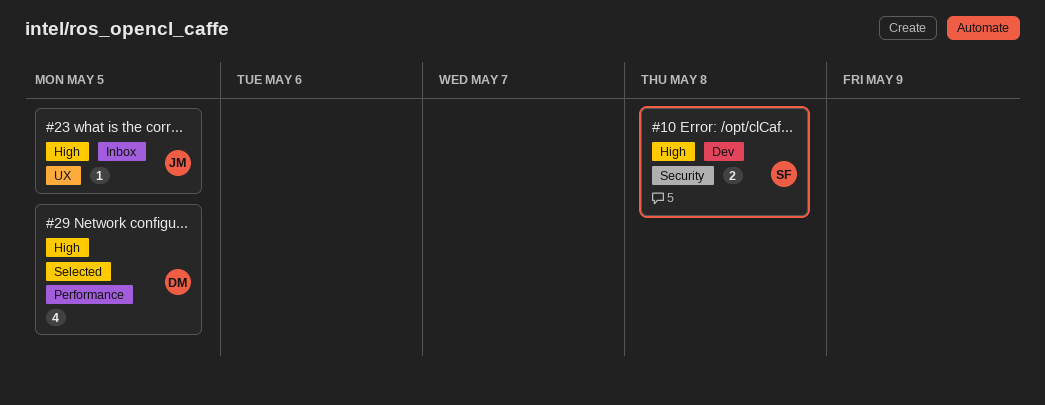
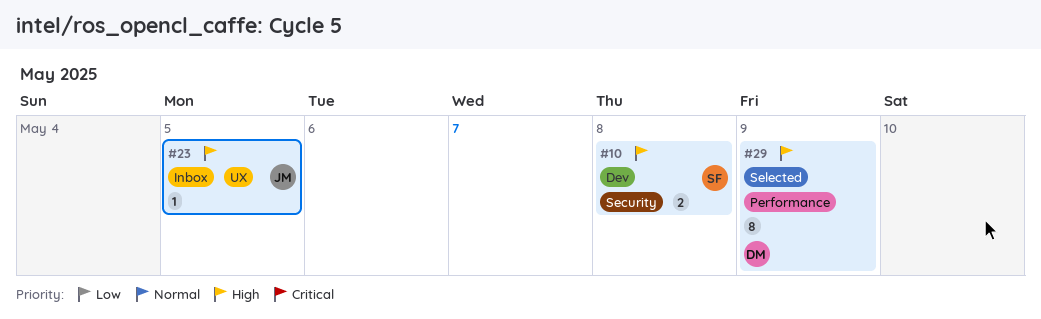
#29, estimate: 4 -> 8
#29, due: May 5 -> May 9

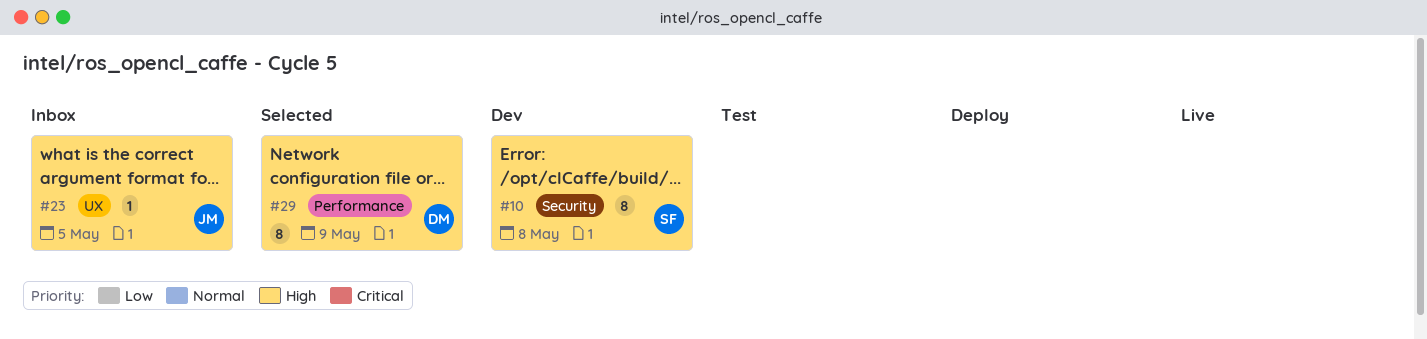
#10, estimate: 2 -> 8

